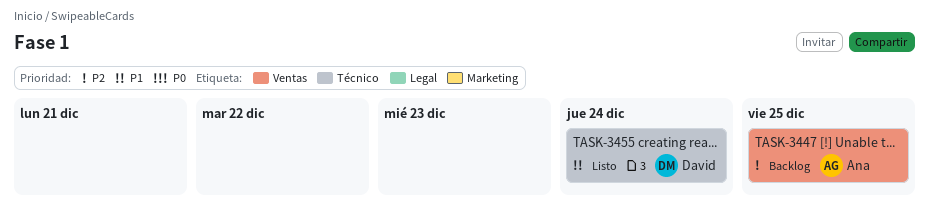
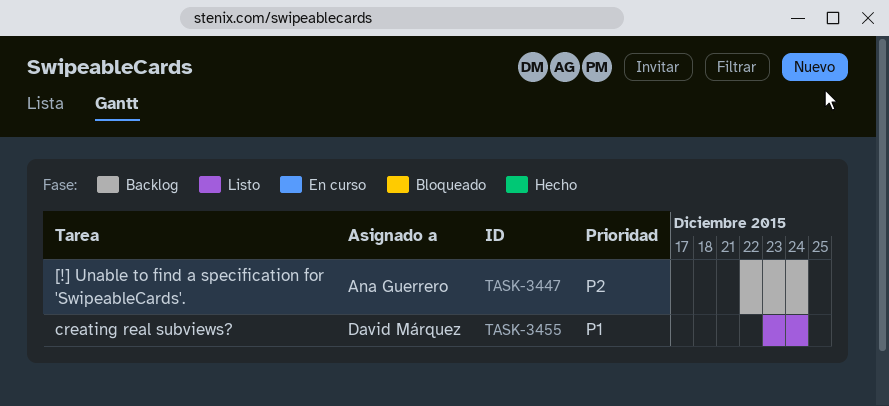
TASK-3447, due: Dec 25 -> Dec 24

